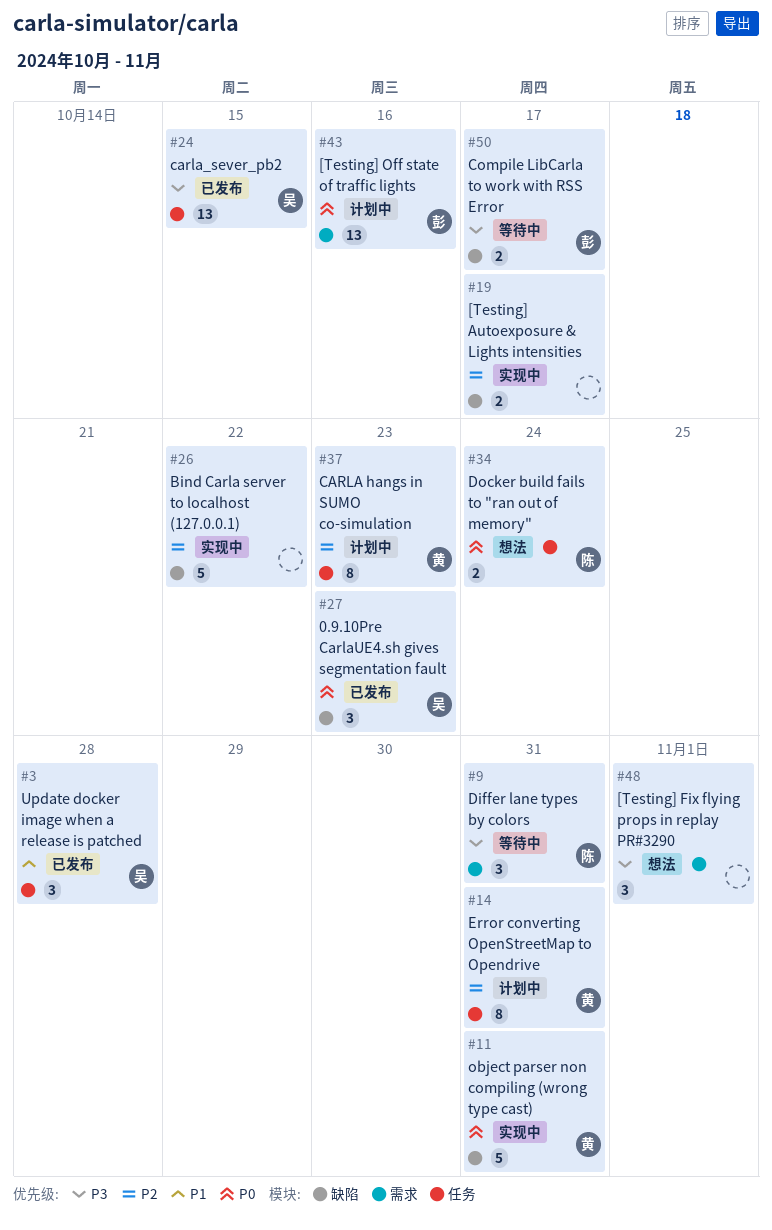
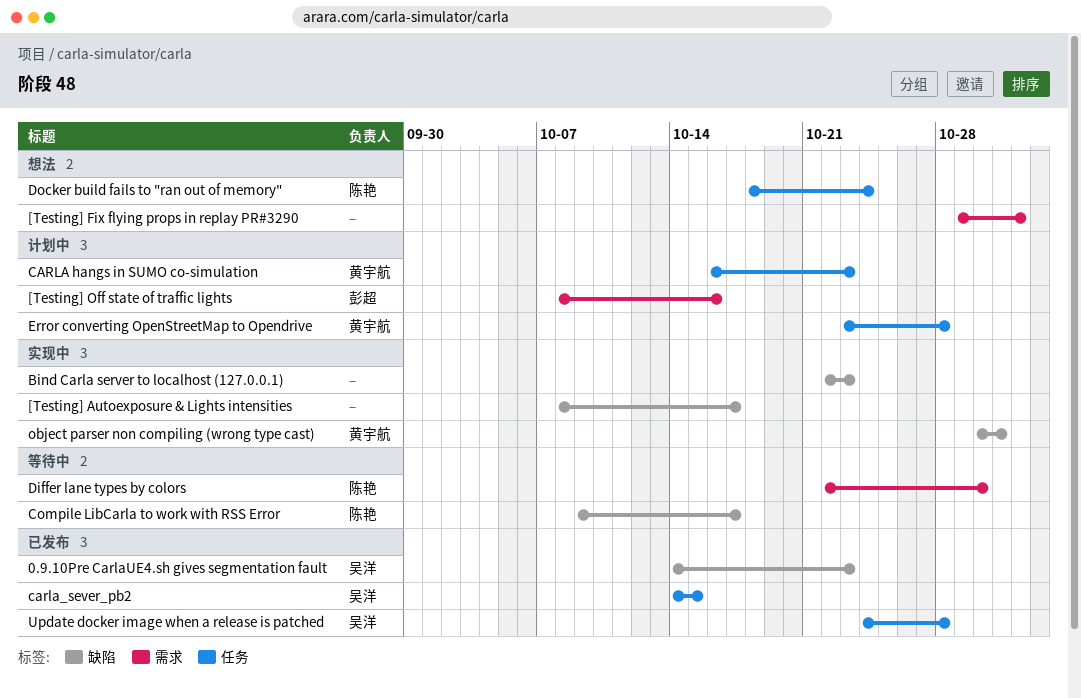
Bind Carla server to localhost (127.0.0.1), due: Oct 22 -> Oct 23
Compile LibCarla to work with RSS Error, owner: 彭超 -> 陈艳
Differ lane types by colors, due: Oct 31 -> Oct 30
Error converting OpenStreetMap to Opendrive, due: Oct 31 -> Oct 28

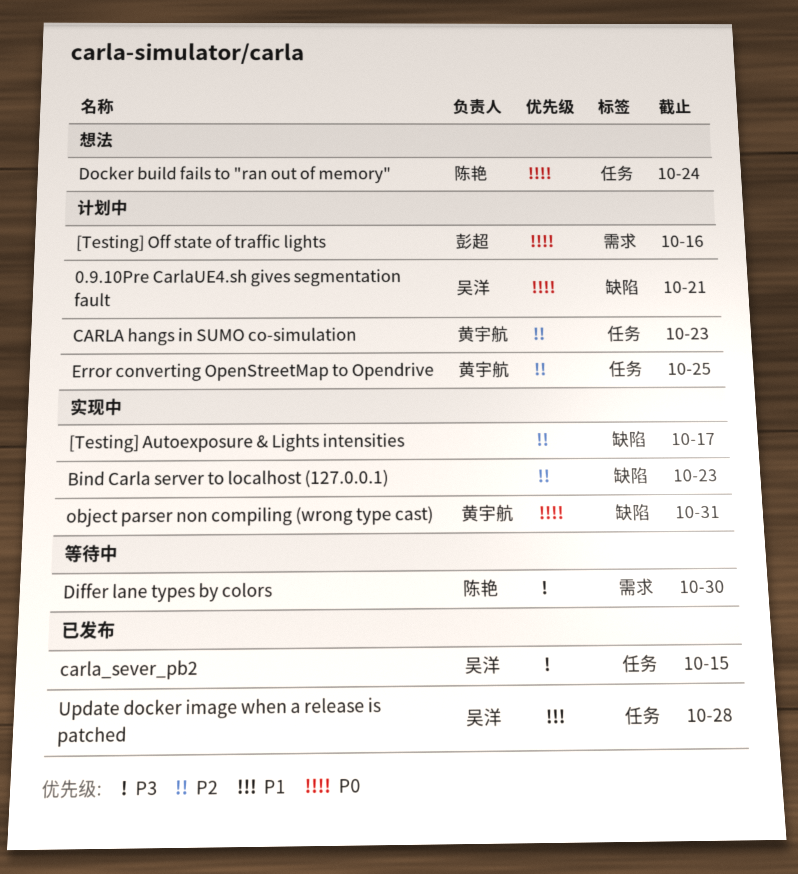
0.9.10Pre CarlaUE4.sh gives segmentation fault, status: 已发布 -> 计划中
0.9.10Pre CarlaUE4.sh gives segmentation fault, due: Oct 23 -> Oct 21
[Testing] Fix flying props in replay PR#3290: present -> none
Compile LibCarla to work with RSS Error: present -> none
Error converting OpenStreetMap to Opendrive, due: Oct 28 -> Oct 25

